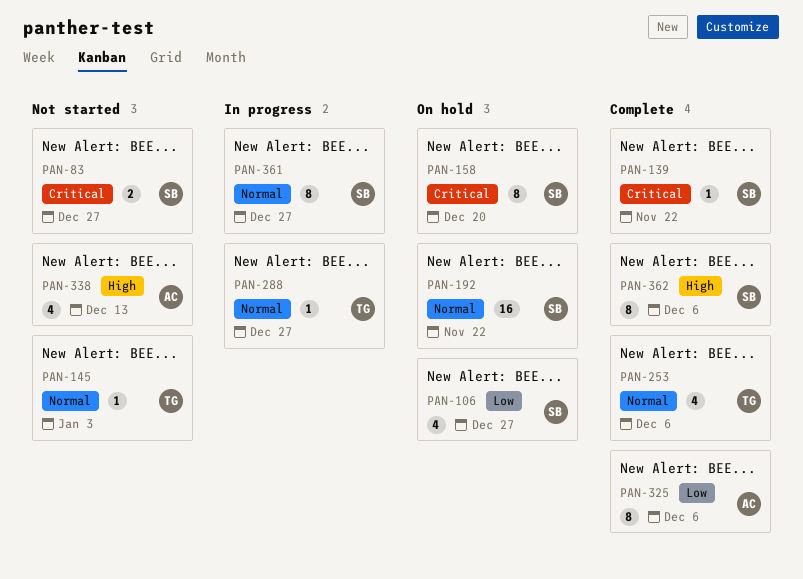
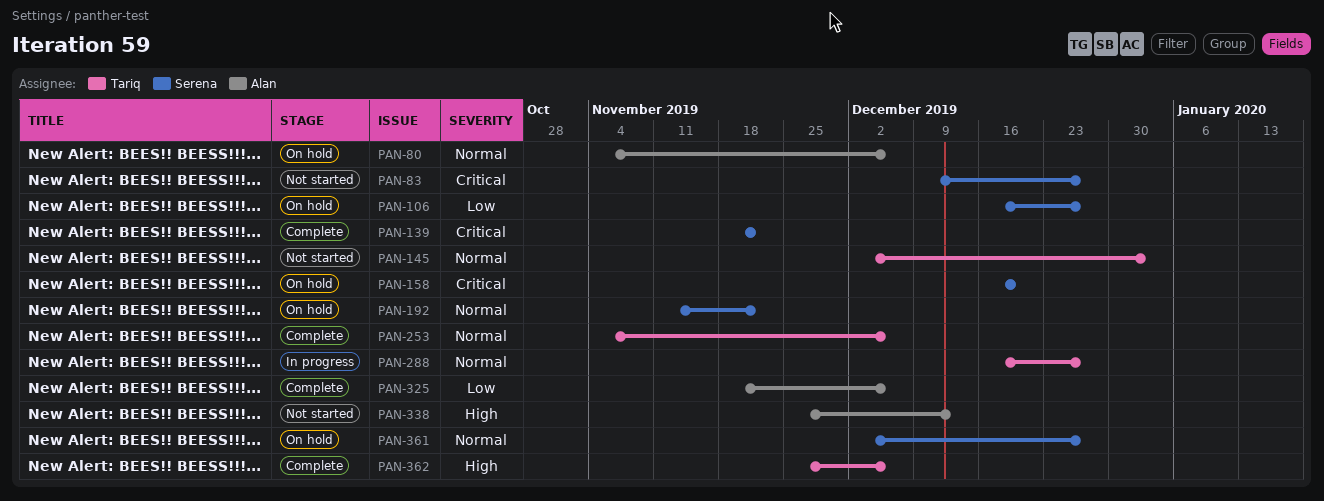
PAN-80: none -> present
PAN-361, status: In progress -> On hold
PAN-362, owner: Serena -> Tariq

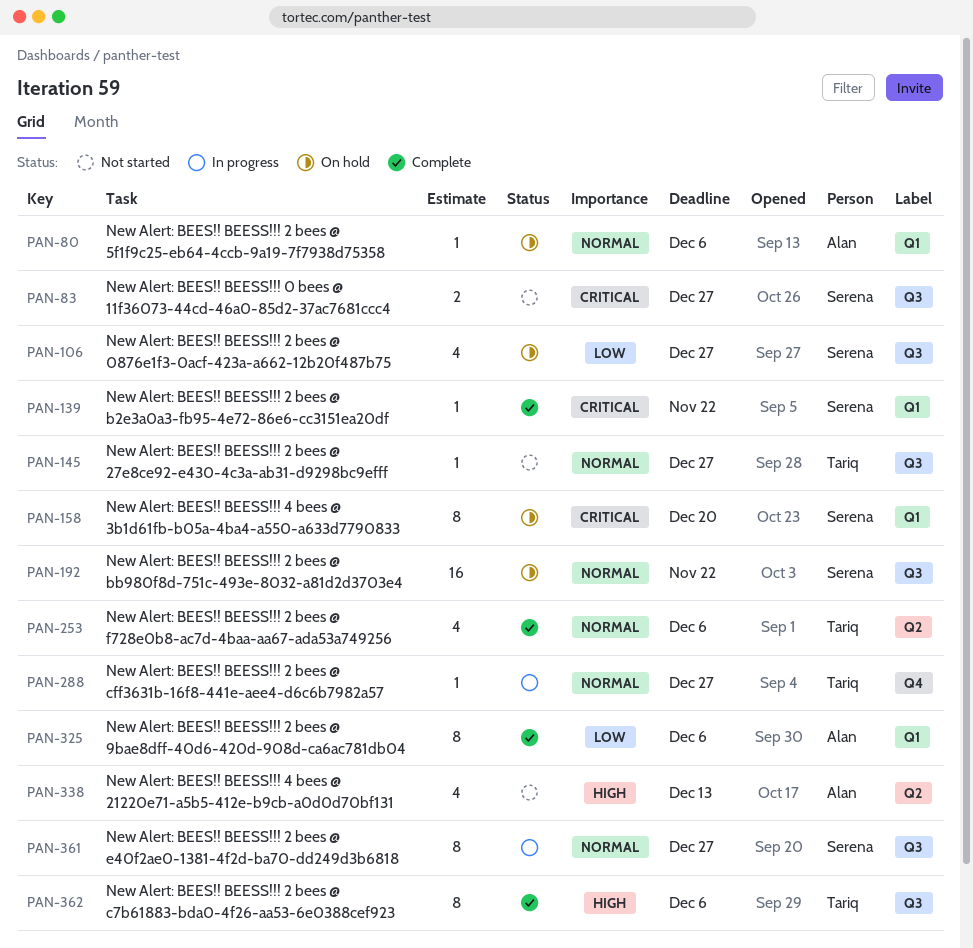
PAN-145, due: Jan 3 -> Dec 27
PAN-361, status: On hold -> In progress

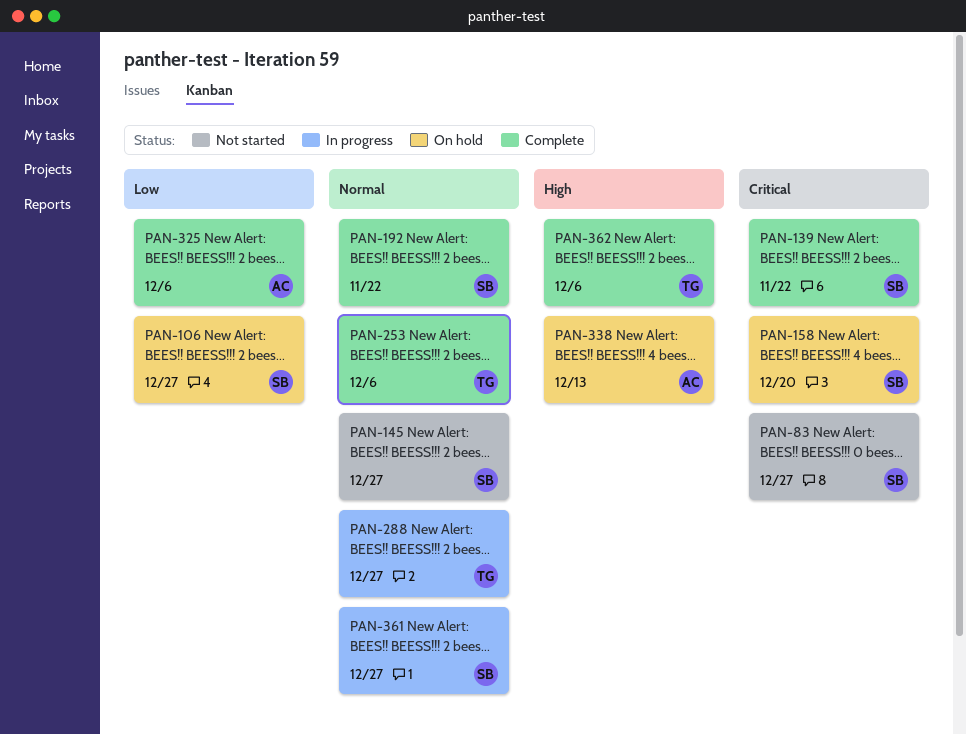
PAN-80: present -> none
PAN-145, owner: Tariq -> Serena
PAN-192, status: On hold -> Complete
PAN-338, status: Not started -> On hold

